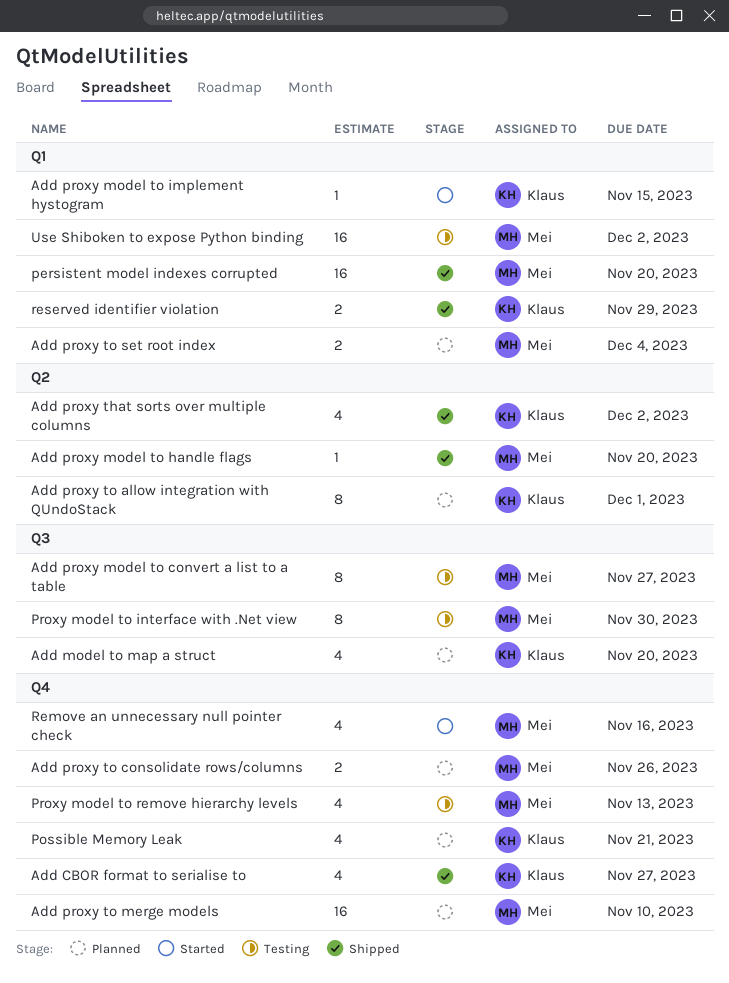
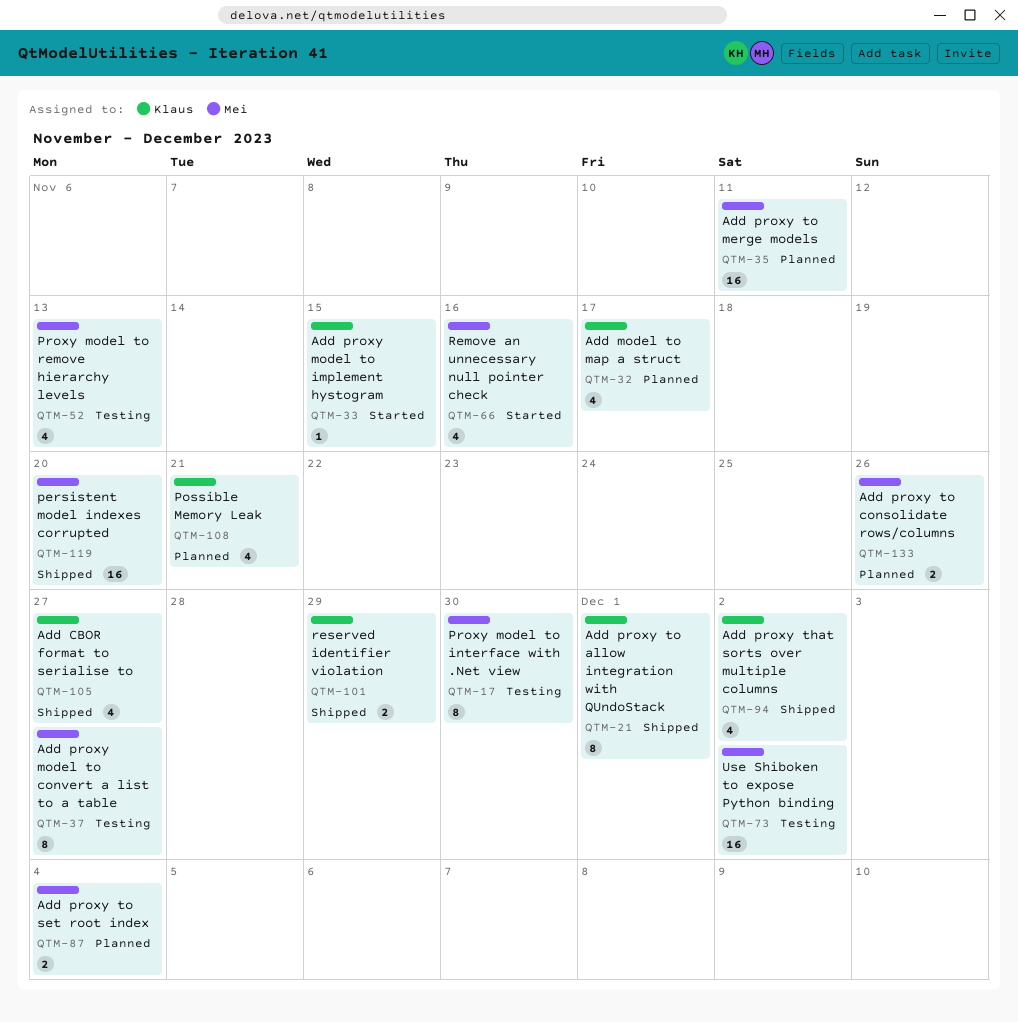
Add model to map a struct, due: Nov 20 -> Nov 17
Add proxy model to handle flags: present -> none
Add proxy to allow integration with QUndoStack, status: Planned -> Shipped
Add proxy to merge models, due: Nov 10 -> Nov 11

